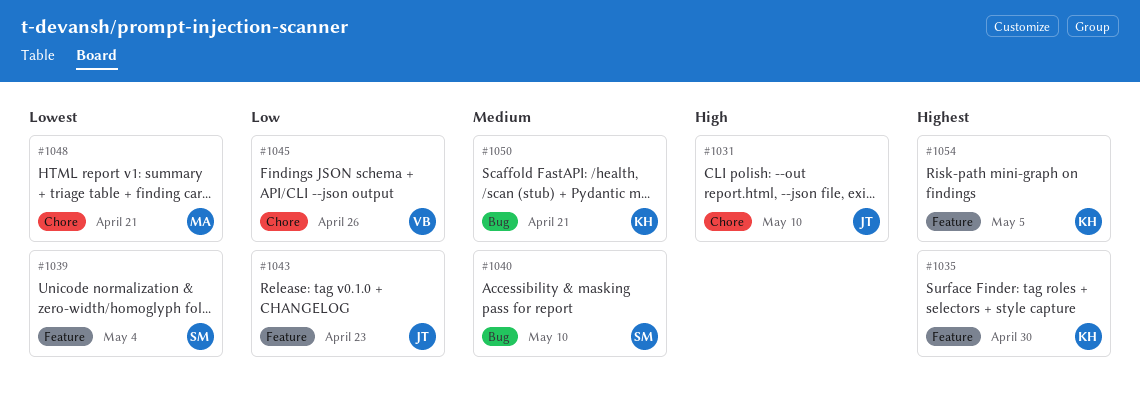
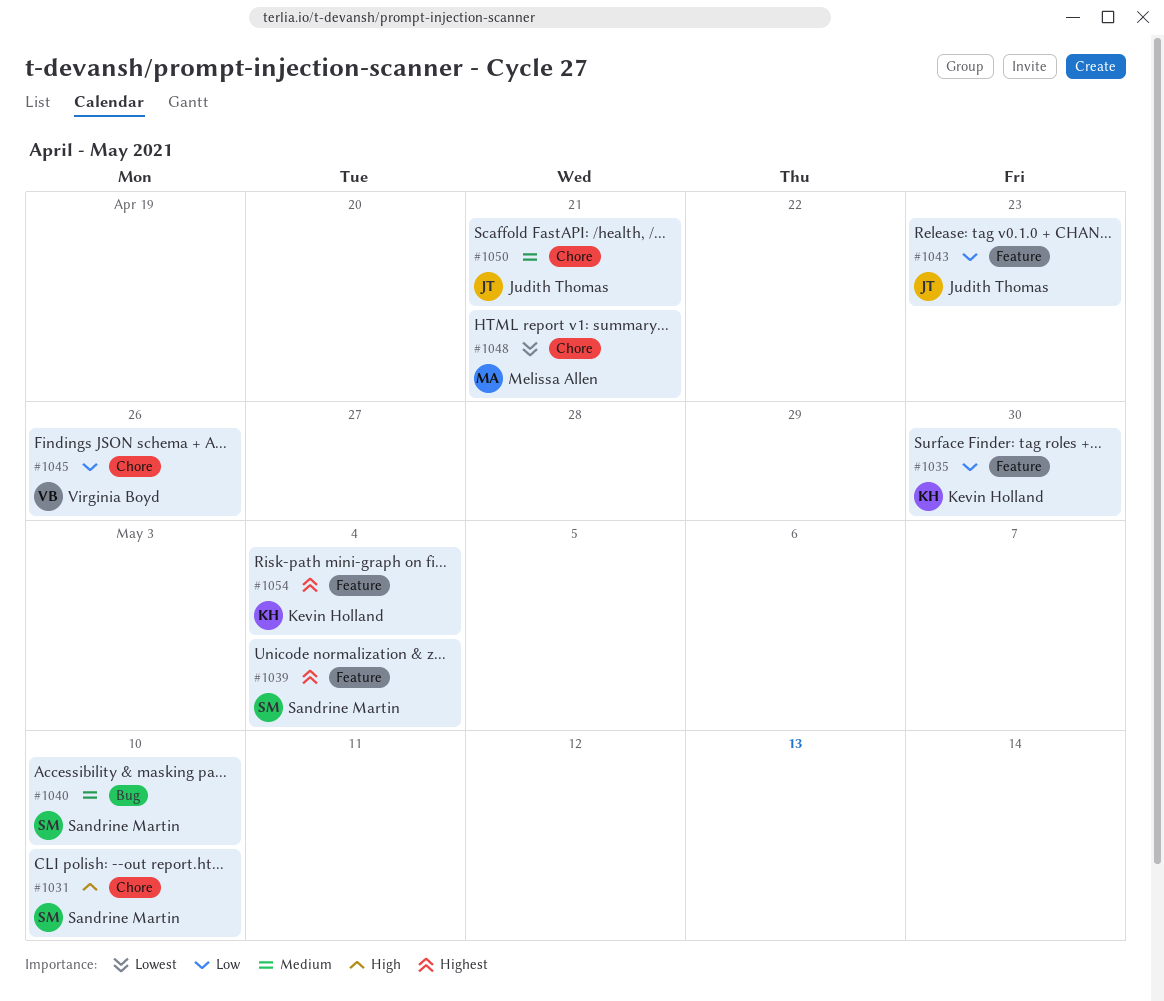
#1031, owner: Judith Thomas -> Sandrine Martin
#1035, priority: Highest -> Low
#1039, priority: Lowest -> Highest
#1050, owner: Kevin Holland -> Judith Thomas
#1050, label: Bug -> Chore
#1054, due: May 5 -> May 4

